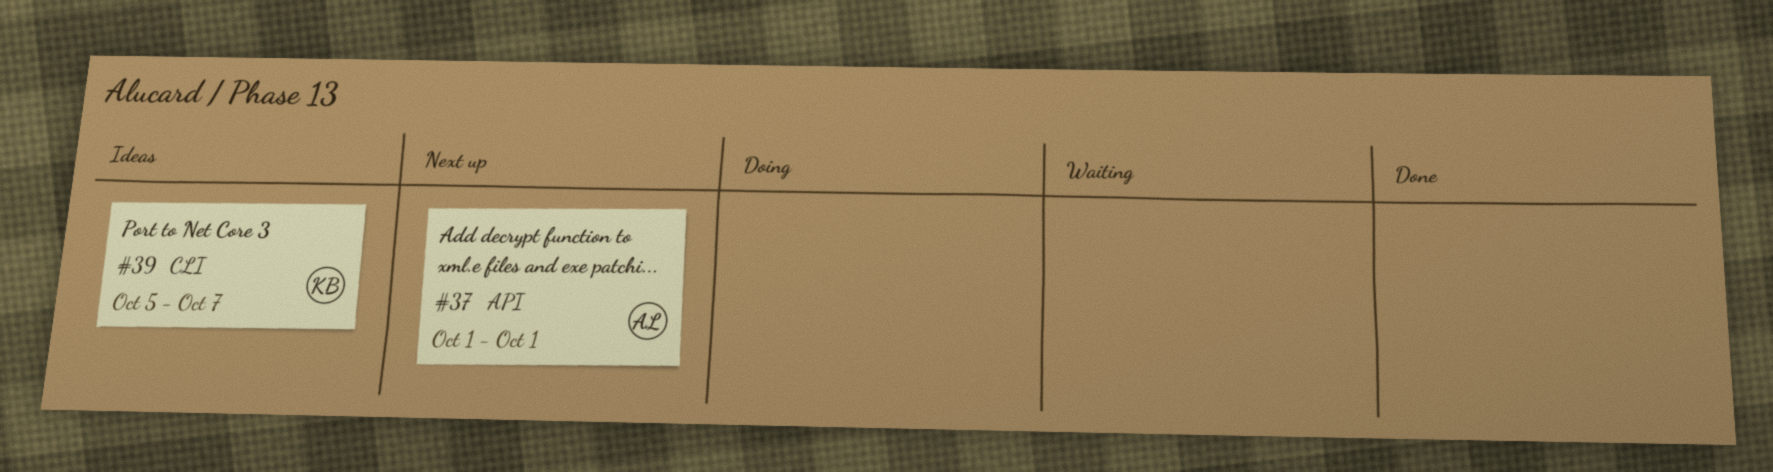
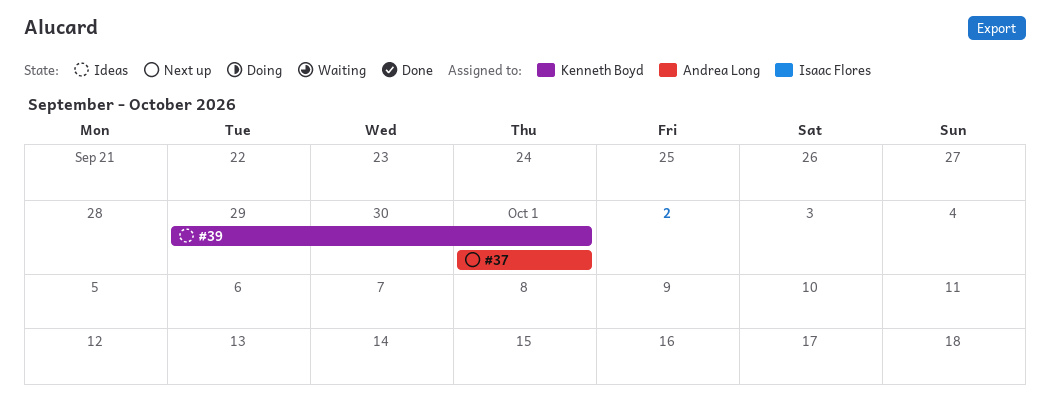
#39, start: Oct 5 -> Sep 29
#39, due: Oct 7 -> Oct 1

